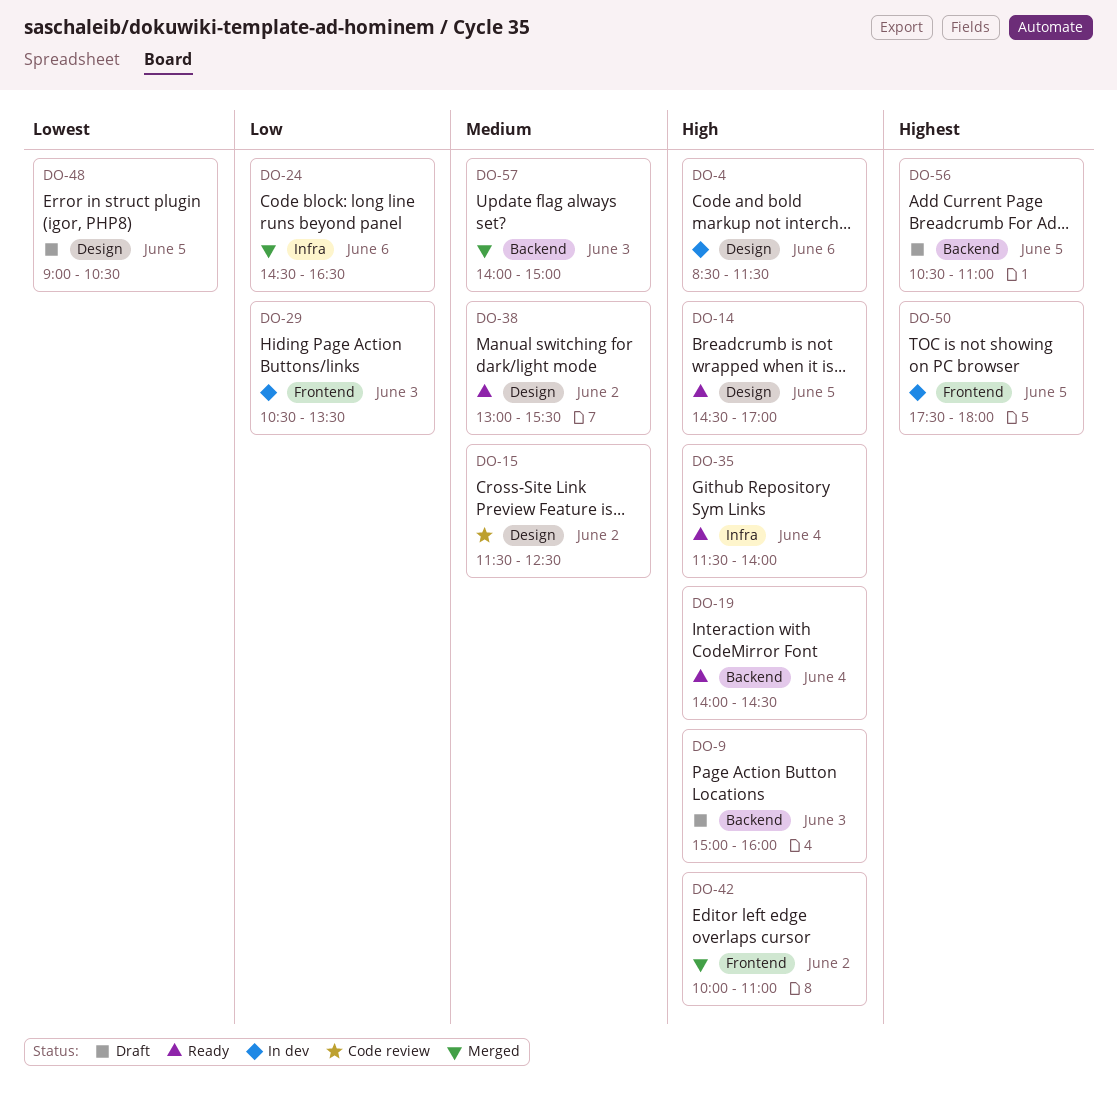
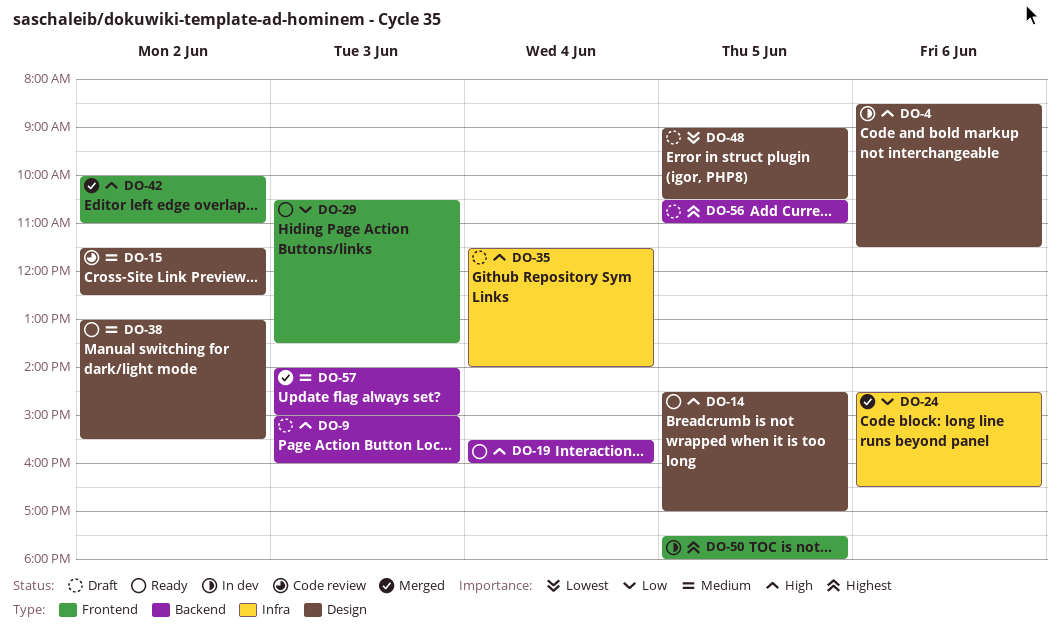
DO-19, begins: 14:00 -> 15:30
DO-19, ends: 14:30 -> 16:00
DO-29, status: In dev -> Ready
DO-35, status: Ready -> Draft

